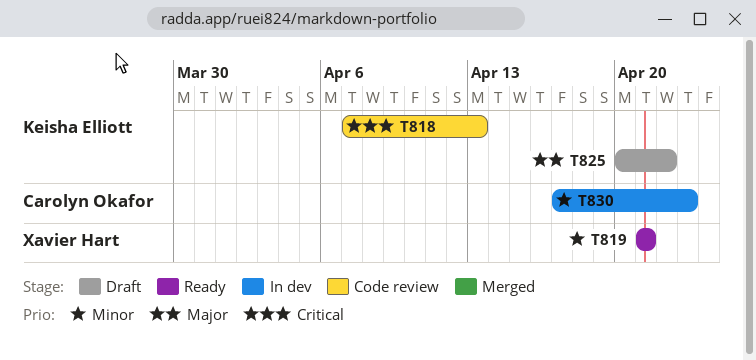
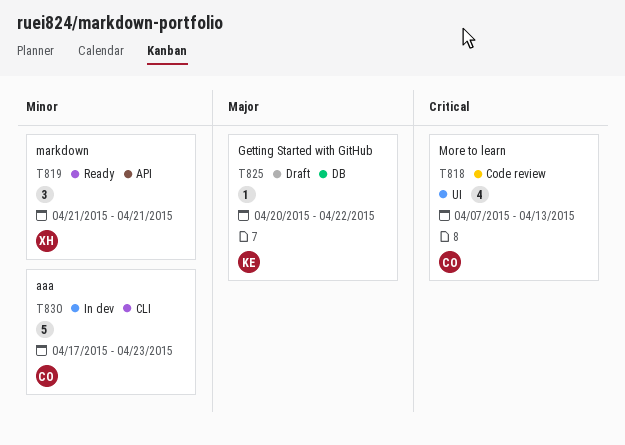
T818, owner: Keisha Elliott -> Carolyn Okafor

